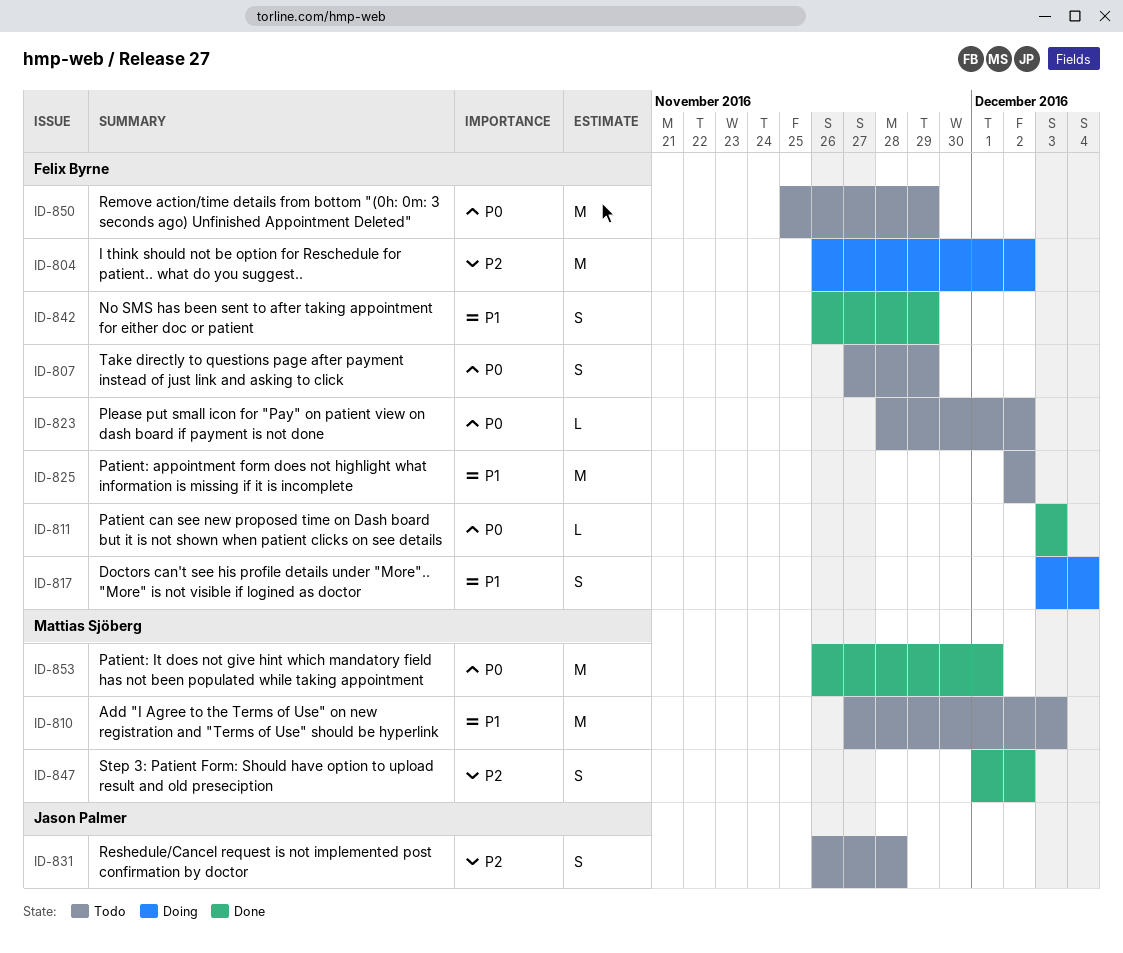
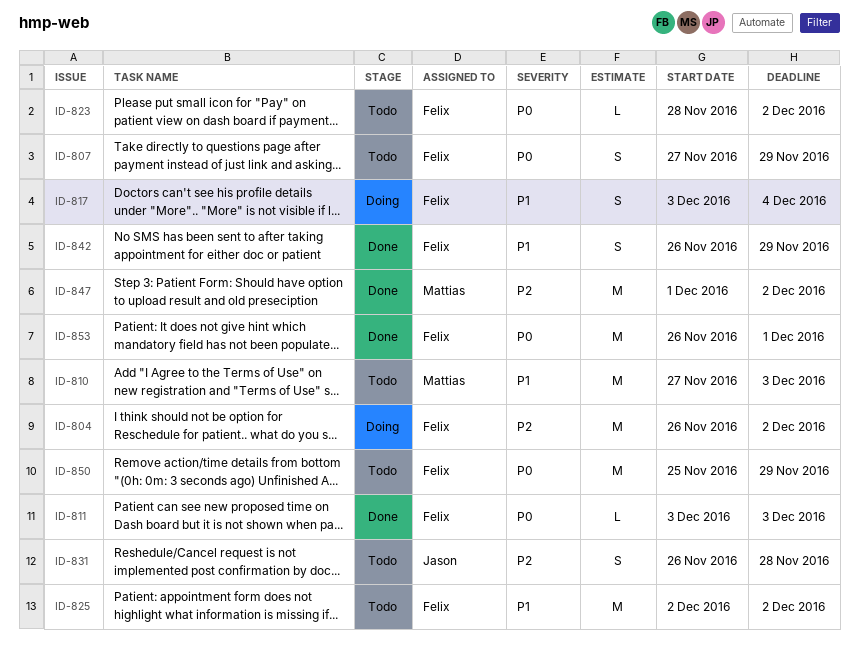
ID-847, estimate: S -> M
ID-853, owner: Mattias Sjöberg -> Felix Byrne

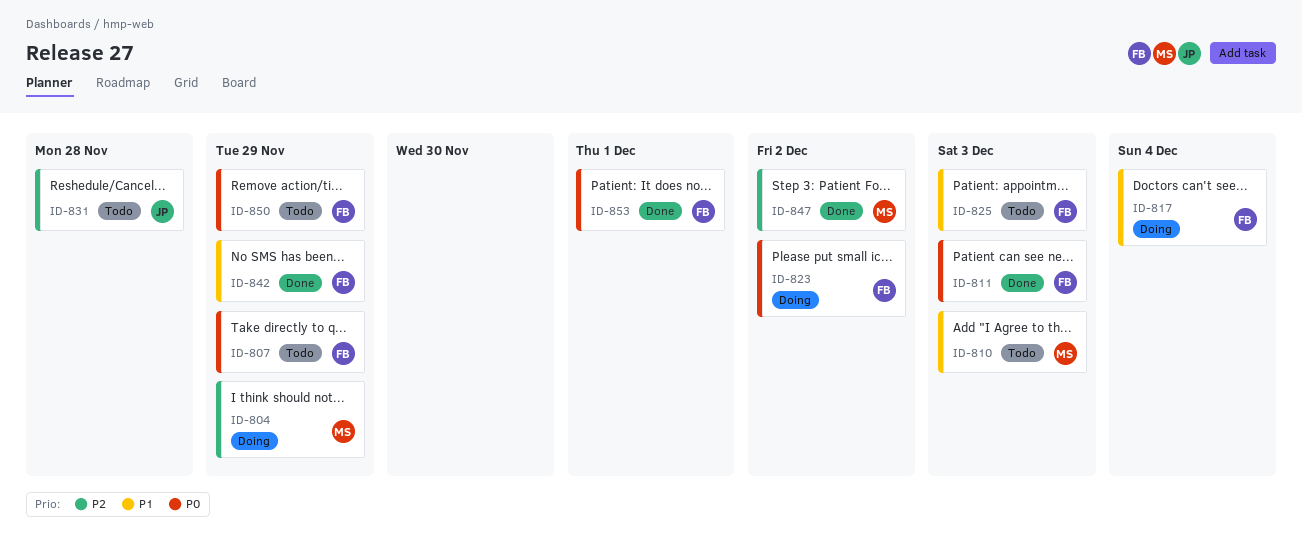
ID-804, owner: Felix -> Mattias
ID-804, due: Dec 2 -> Nov 29
ID-823, status: Todo -> Doing
ID-825, due: Dec 2 -> Dec 3

